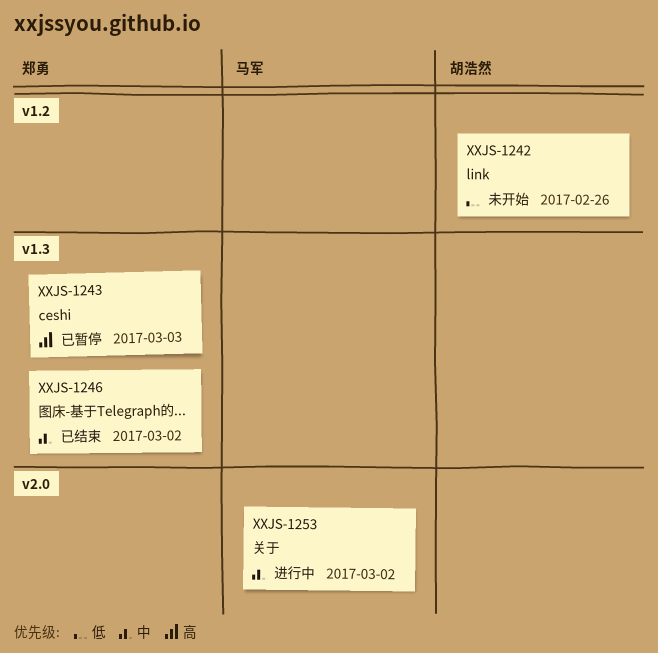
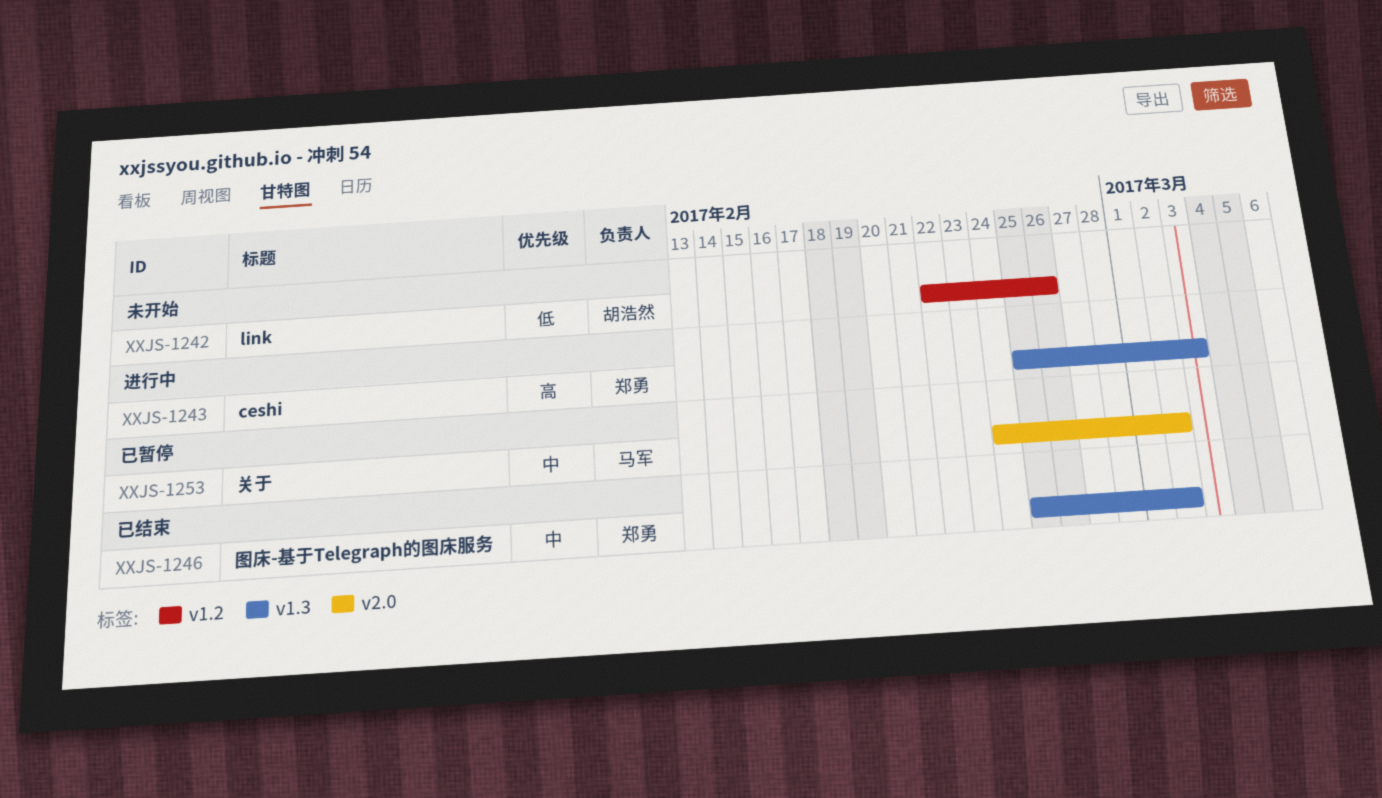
XXJS-1243, status: 已暂停 -> 进行中
XXJS-1253, status: 进行中 -> 已暂停

